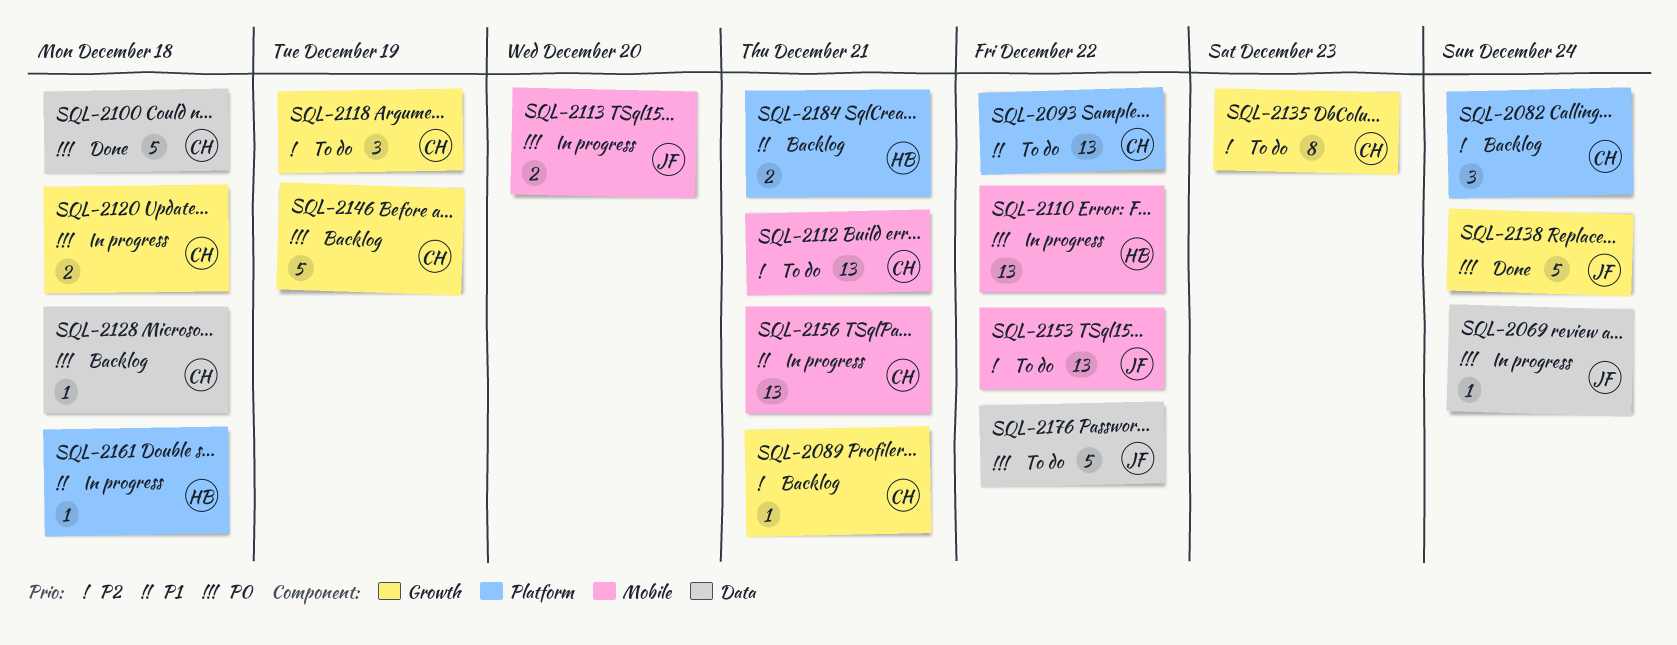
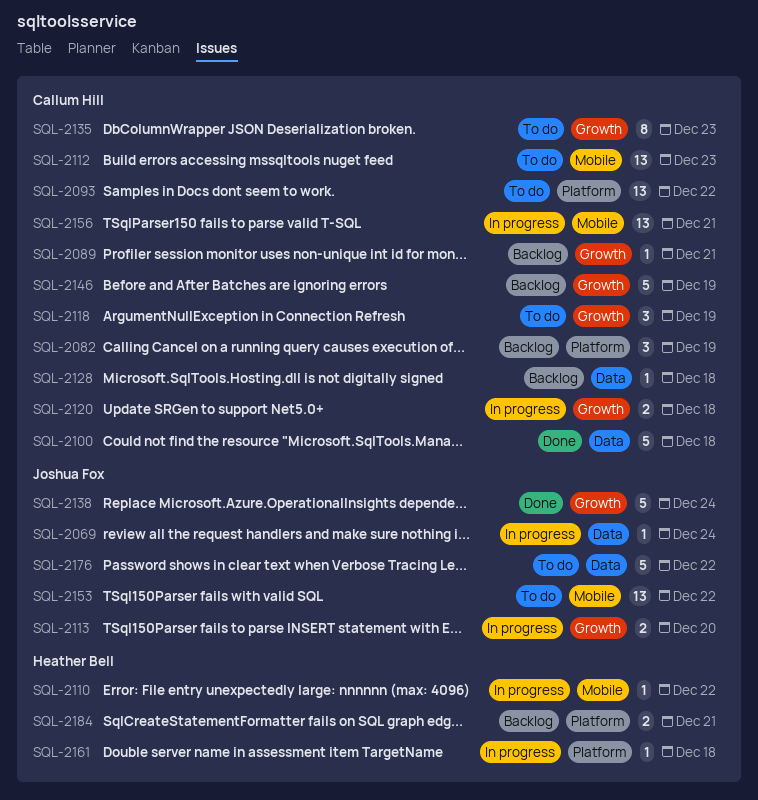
SQL-2082, due: Dec 24 -> Dec 19
SQL-2110, estimate: 13 -> 1
SQL-2112, due: Dec 21 -> Dec 23
SQL-2113, label: Mobile -> Growth

